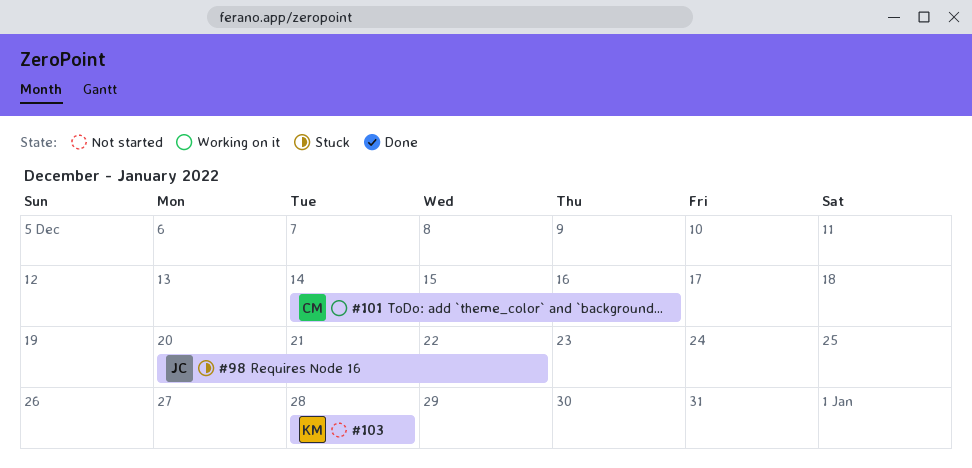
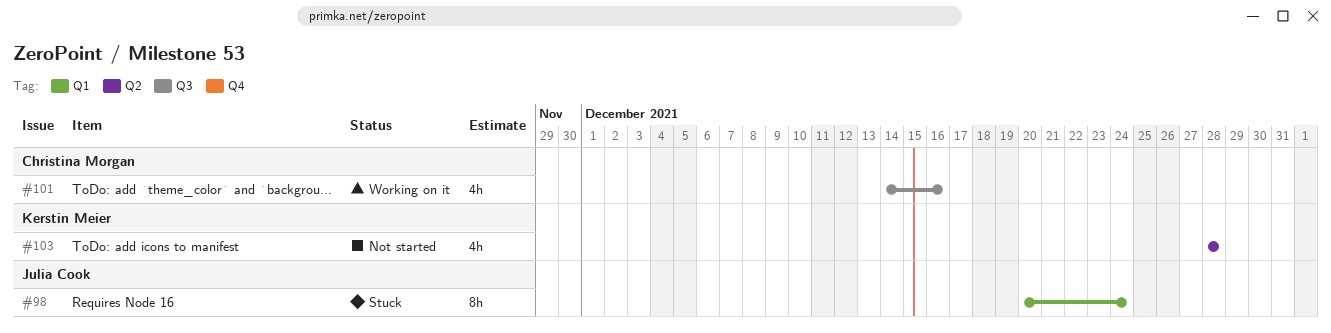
#98, due: Dec 22 -> Dec 24

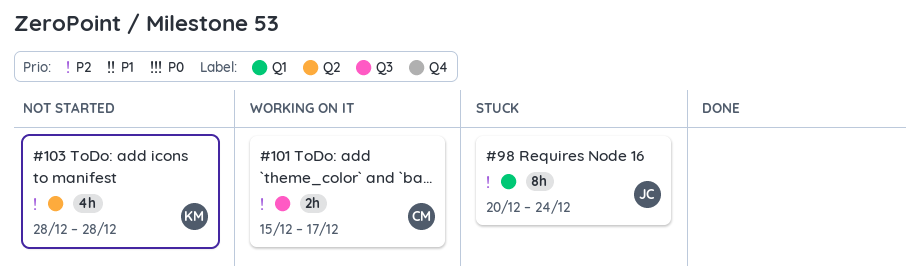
#101, estimate: 4h -> 2h
#101, start: Dec 14 -> Dec 15
#101, due: Dec 16 -> Dec 17

